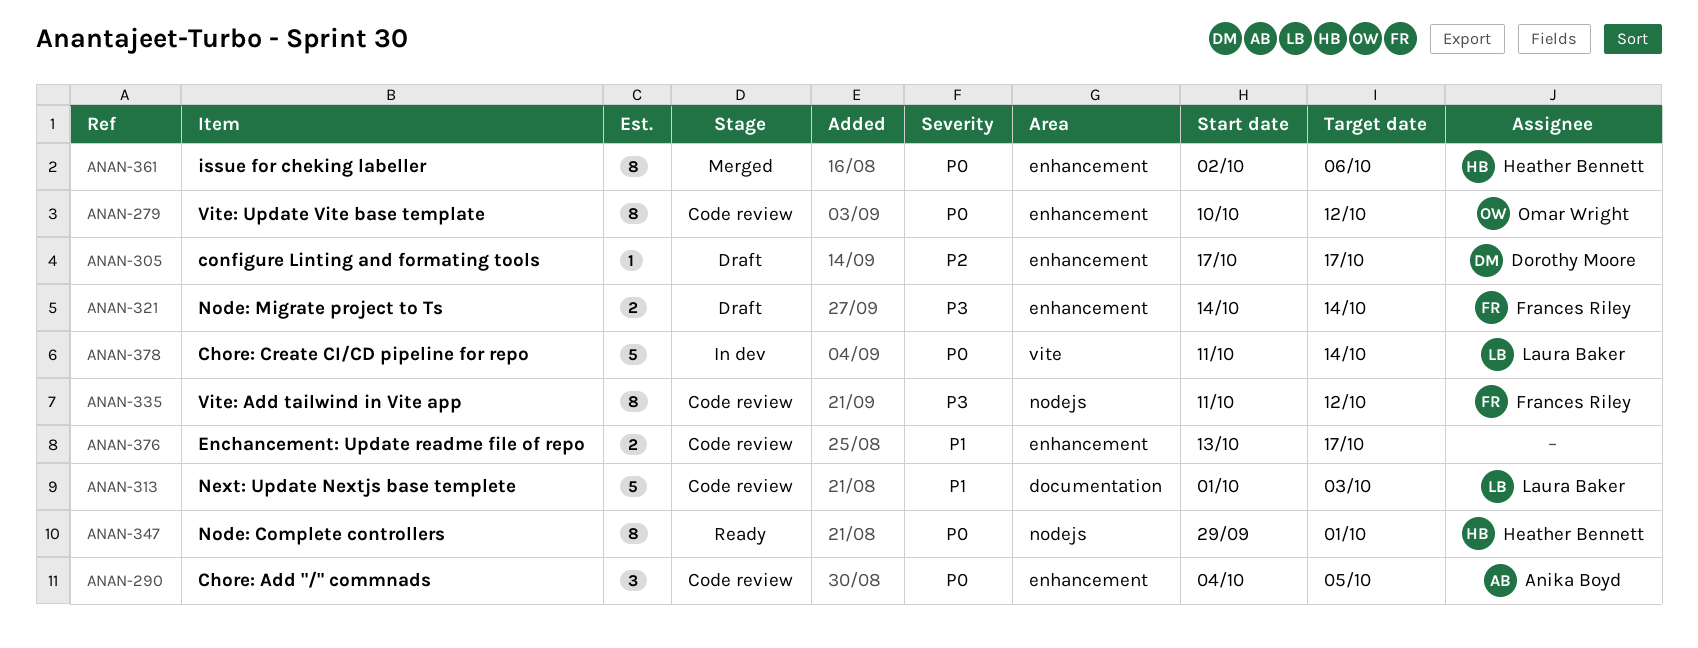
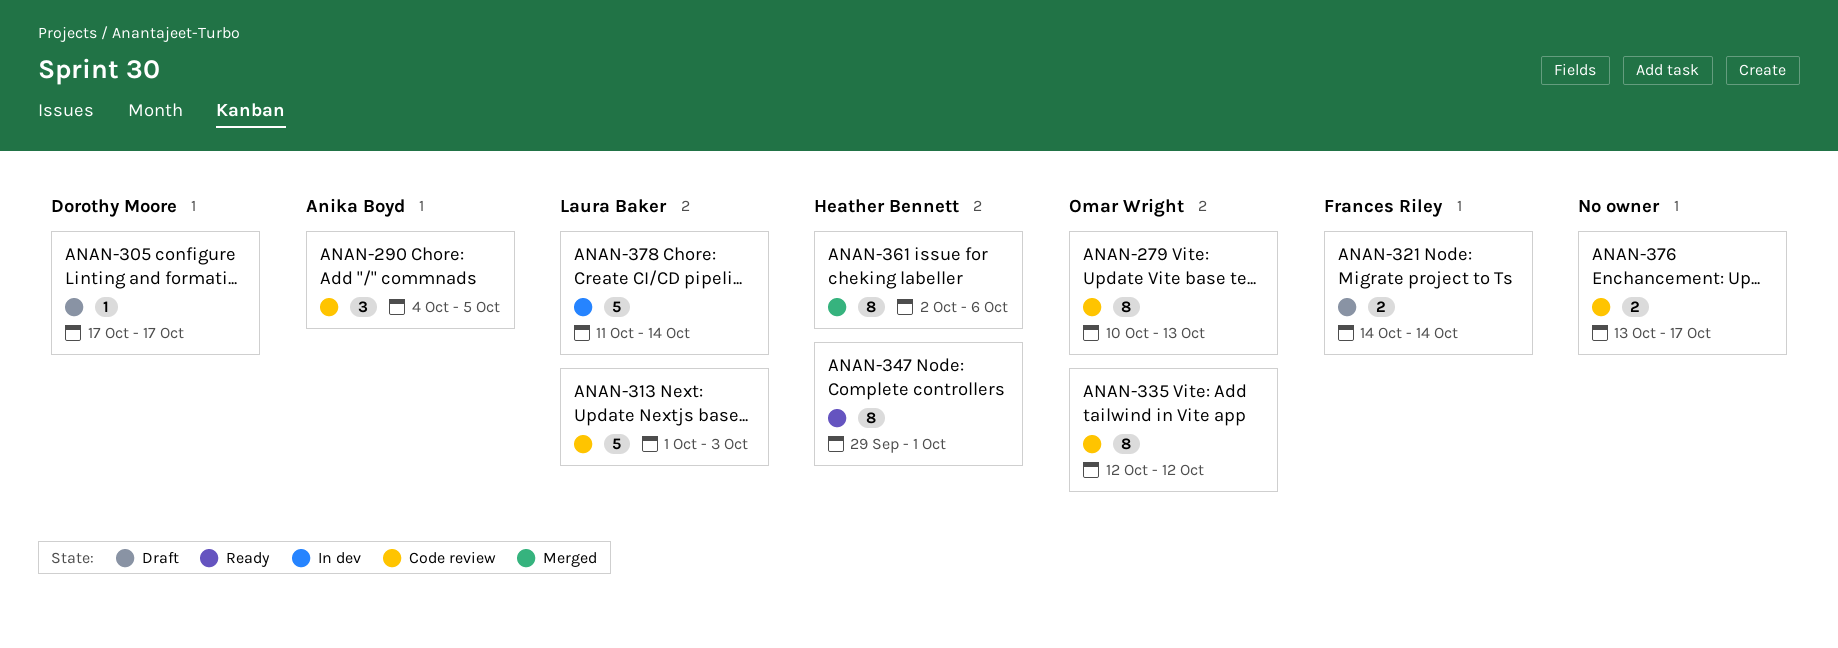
ANAN-279, due: Oct 12 -> Oct 13
ANAN-335, owner: Frances Riley -> Omar Wright
ANAN-335, start: Oct 11 -> Oct 12

